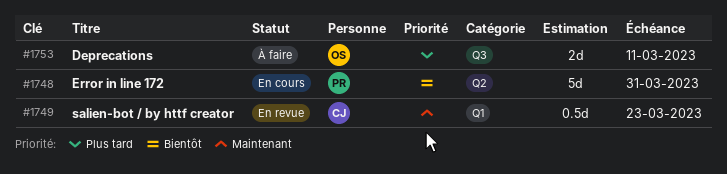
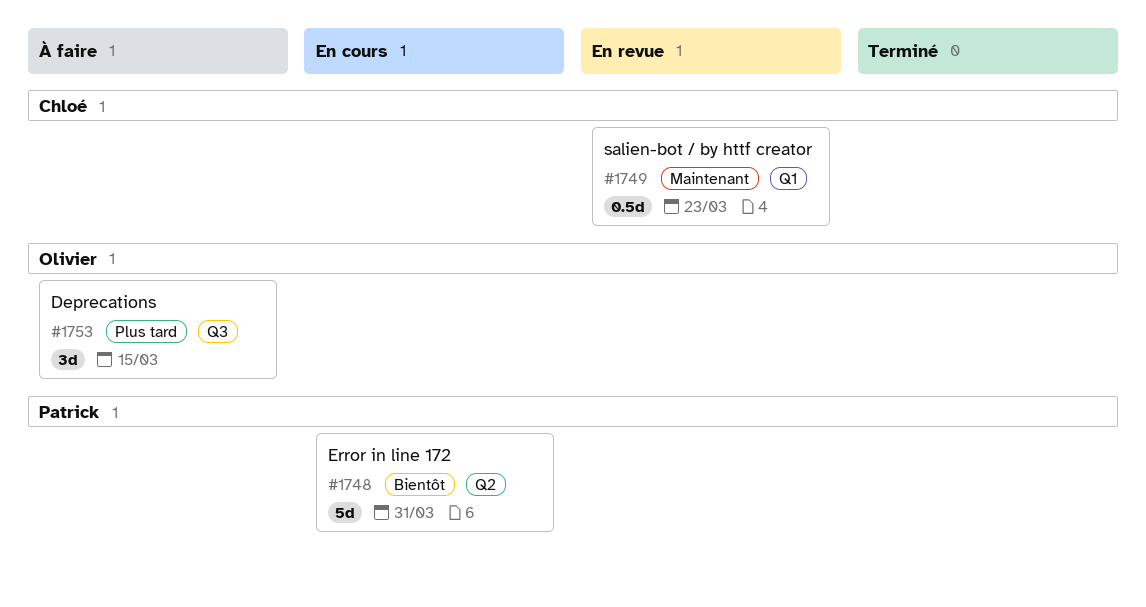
#1753, estimate: 2d -> 3d
#1753, due: Mar 11 -> Mar 15

